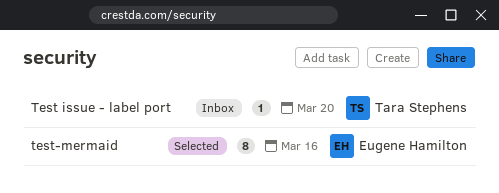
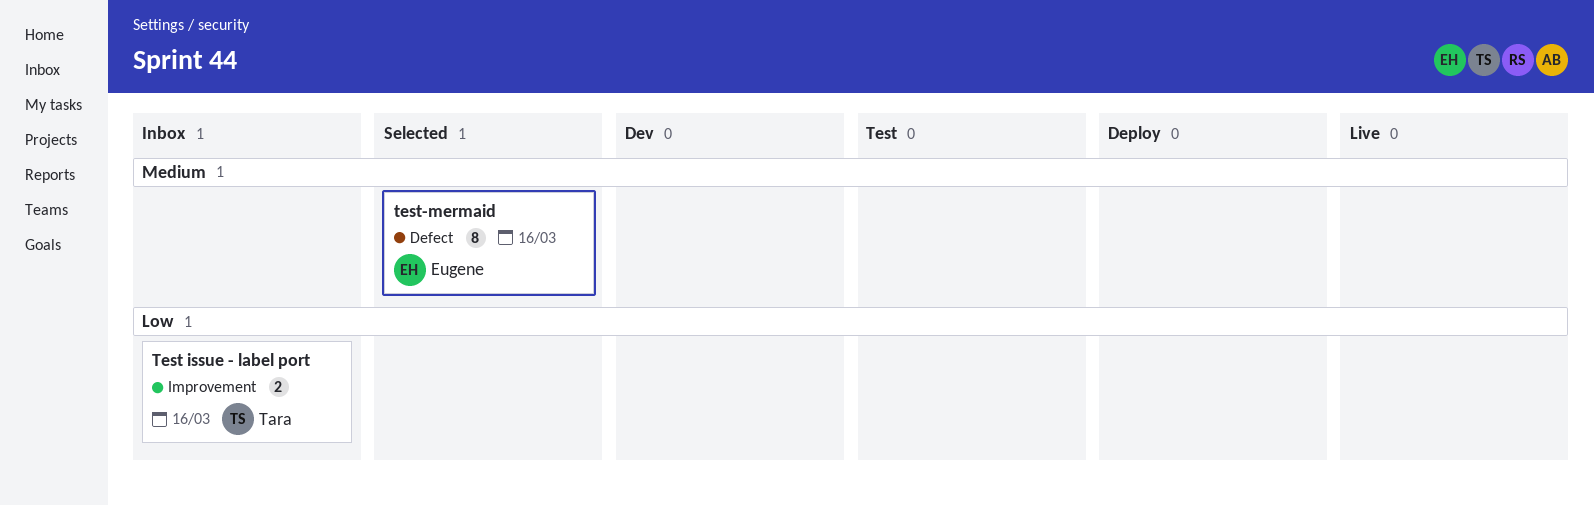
Test issue - label port, estimate: 1 -> 2
Test issue - label port, due: Mar 20 -> Mar 16

